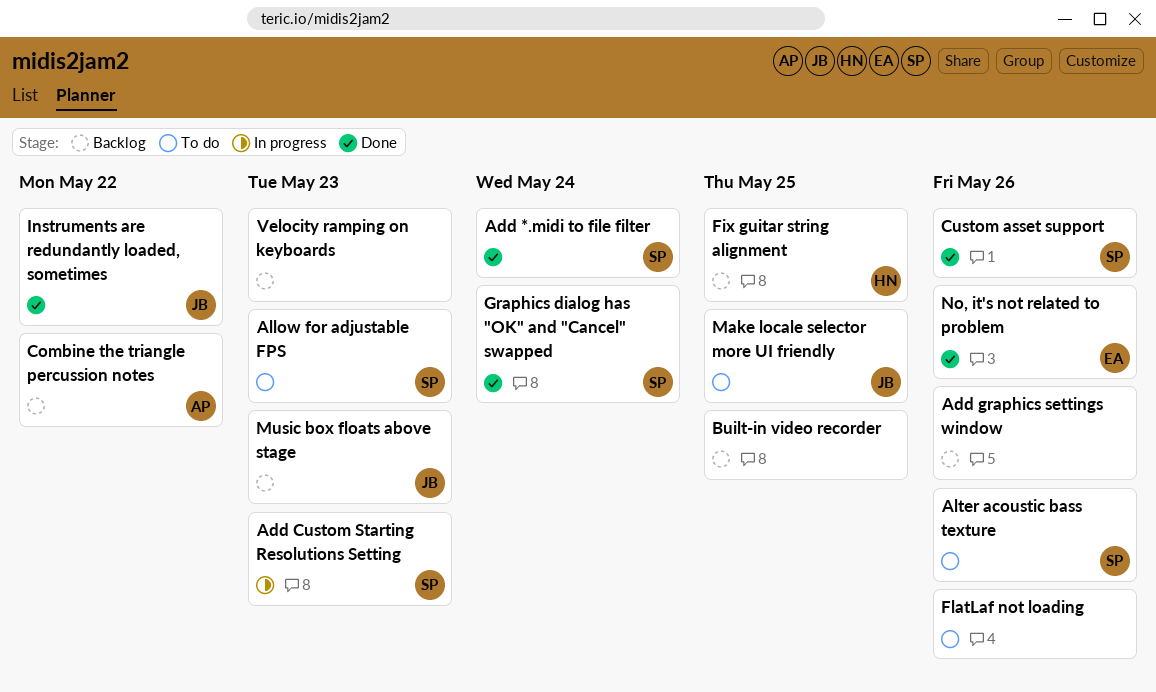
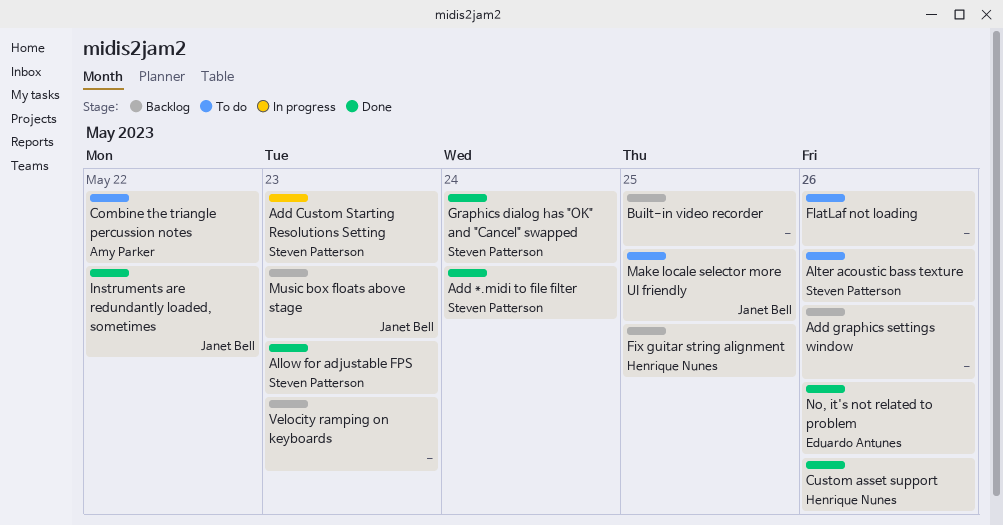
Allow for adjustable FPS, status: To do -> Done
Combine the triangle percussion notes, status: Backlog -> To do
Custom asset support, owner: Steven Patterson -> Henrique Nunes

